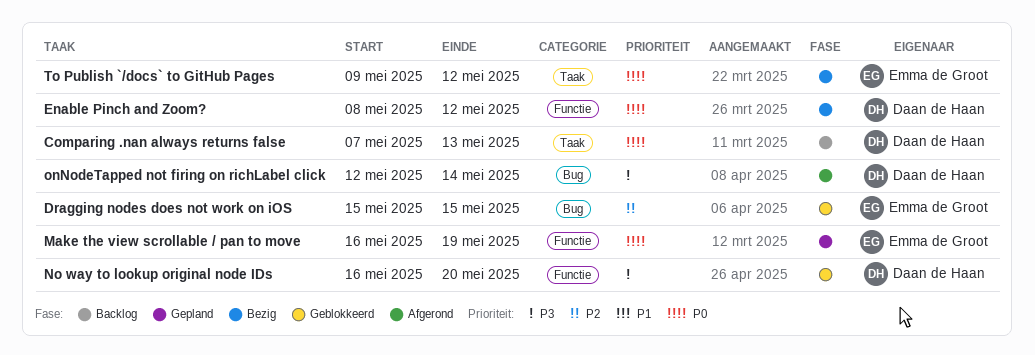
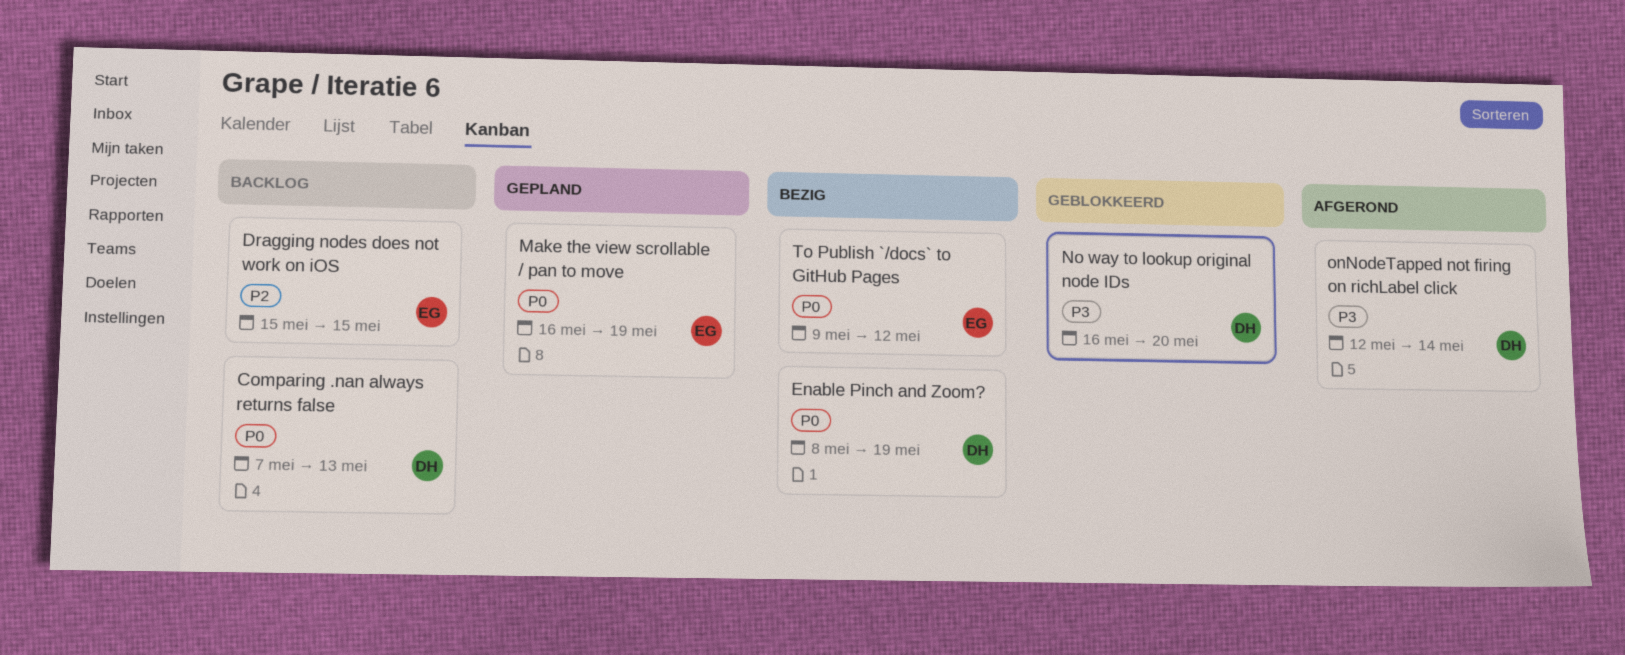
Dragging nodes does not work on iOS, status: Geblokkeerd -> Backlog
Enable Pinch and Zoom?, due: May 12 -> May 19

